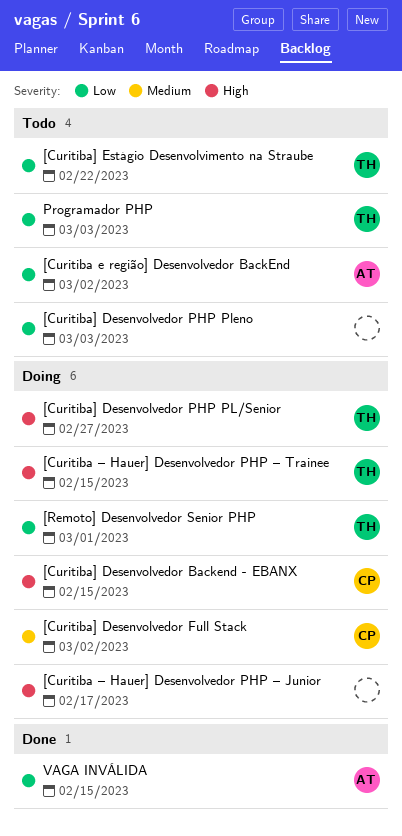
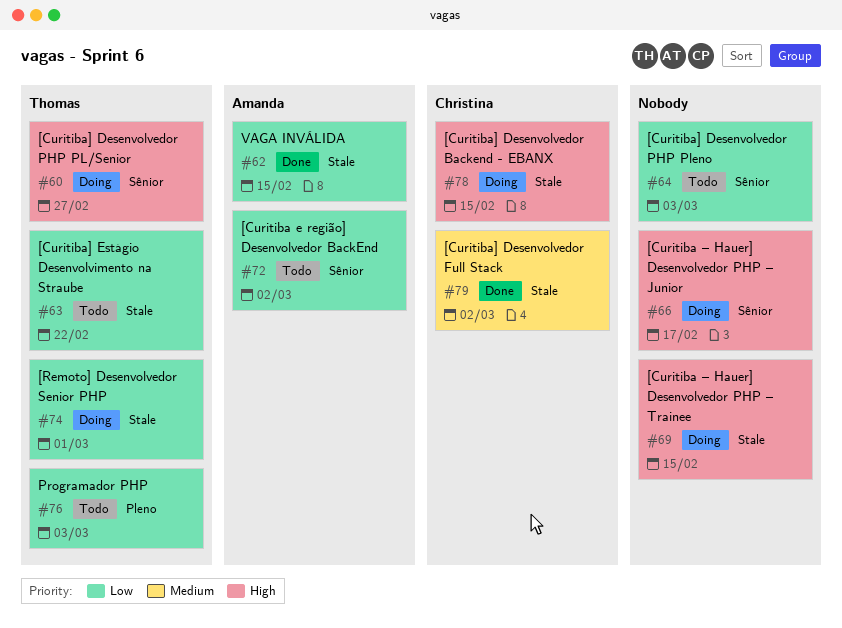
[Curitiba – Hauer] Desenvolvedor PHP – Trainee, owner: Thomas -> none
[Curitiba] Desenvolvedor Full Stack, status: Doing -> Done

